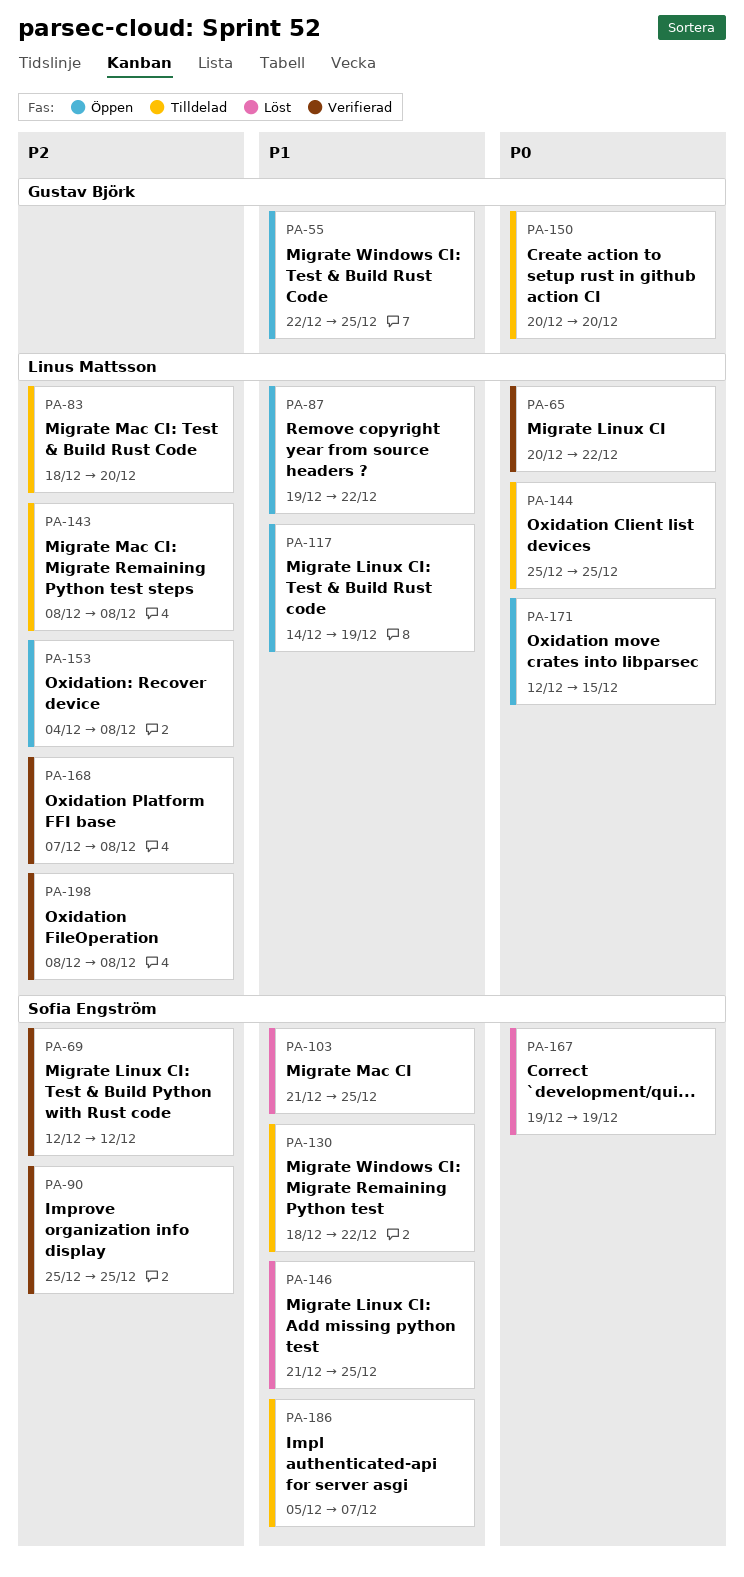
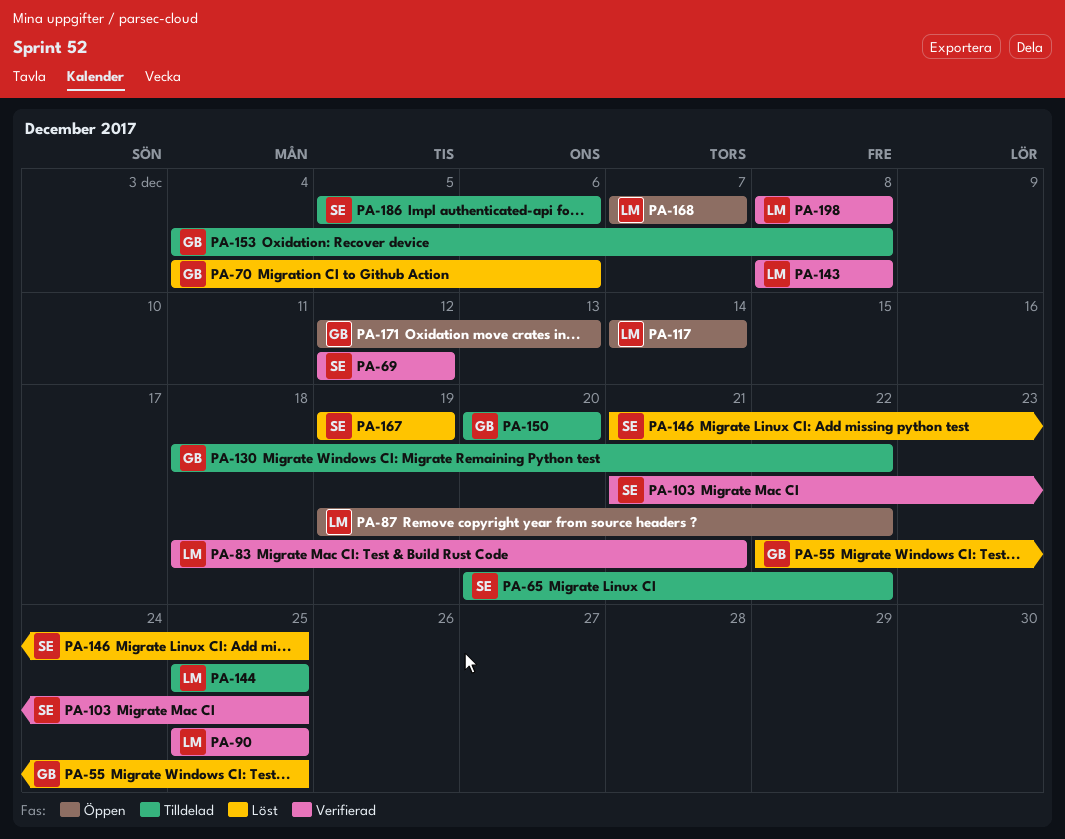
PA-55, status: Öppen -> Löst
PA-65, status: Verifierad -> Tilldelad
PA-65, owner: Linus Mattsson -> Sofia Engström
PA-70: none -> present
PA-83, status: Tilldelad -> Verifierad
PA-83, due: Dec 20 -> Dec 21
PA-90, owner: Sofia Engström -> Linus Mattsson
PA-103, status: Löst -> Verifierad
PA-117, due: Dec 19 -> Dec 14
PA-130, owner: Sofia Engström -> Gustav Björk
PA-143, status: Tilldelad -> Verifierad
PA-153, status: Öppen -> Tilldelad
PA-153, owner: Linus Mattsson -> Gustav Björk
PA-168, status: Verifierad -> Öppen
PA-168, due: Dec 8 -> Dec 7
PA-171, owner: Linus Mattsson -> Gustav Björk
PA-171, due: Dec 15 -> Dec 13
PA-186, due: Dec 7 -> Dec 6

